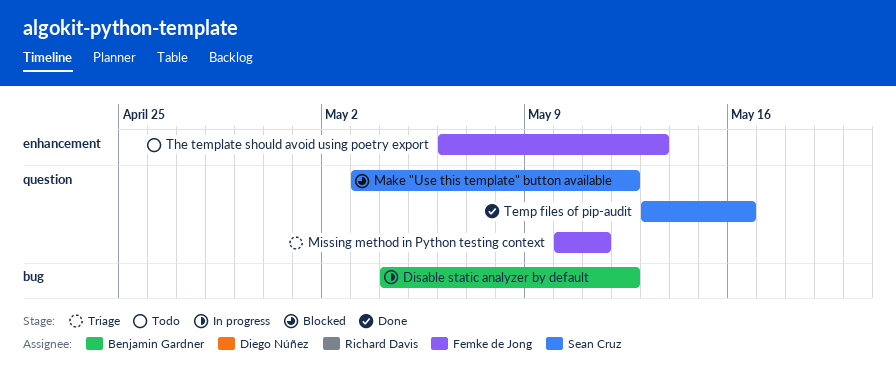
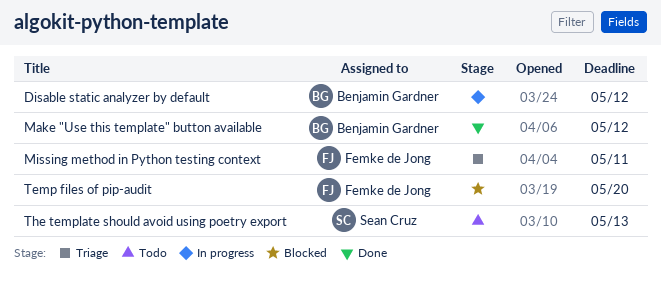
Make "Use this template" button available, status: Blocked -> Done
Make "Use this template" button available, owner: Sean Cruz -> Benjamin Gardner
Temp files of pip-audit, status: Done -> Blocked
Temp files of pip-audit, owner: Sean Cruz -> Femke de Jong
Temp files of pip-audit, due: May 16 -> May 20
The template should avoid using poetry export, owner: Femke de Jong -> Sean Cruz

